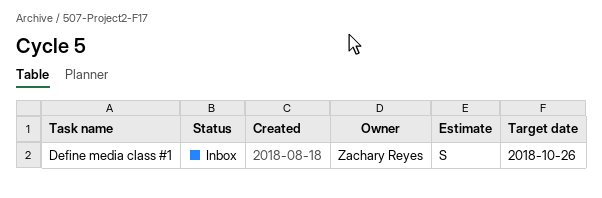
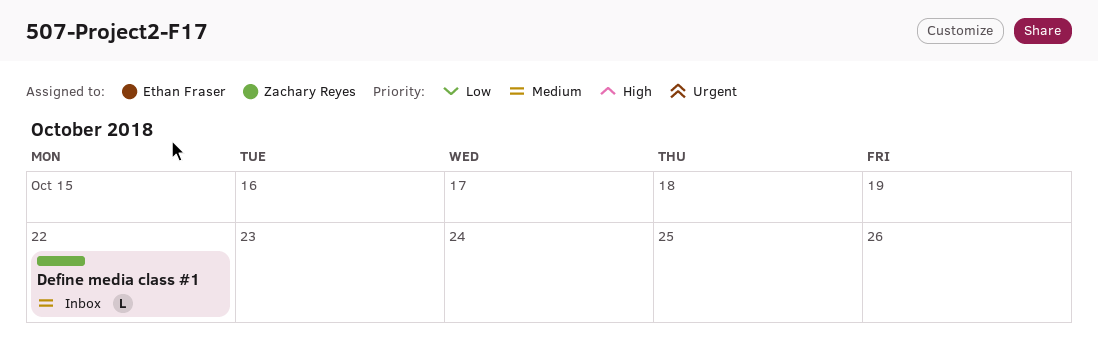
Define media class #1, estimate: S -> L
Define media class #1, due: Oct 26 -> Oct 22

